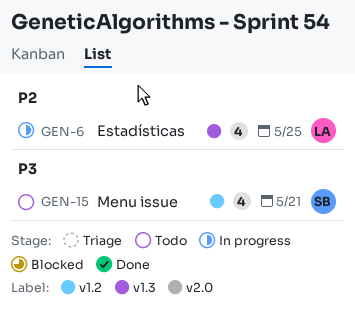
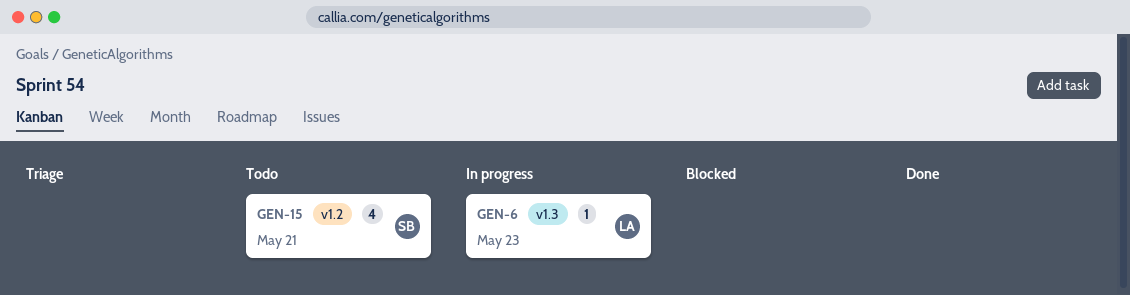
GEN-6, estimate: 4 -> 1
GEN-6, due: May 25 -> May 23

